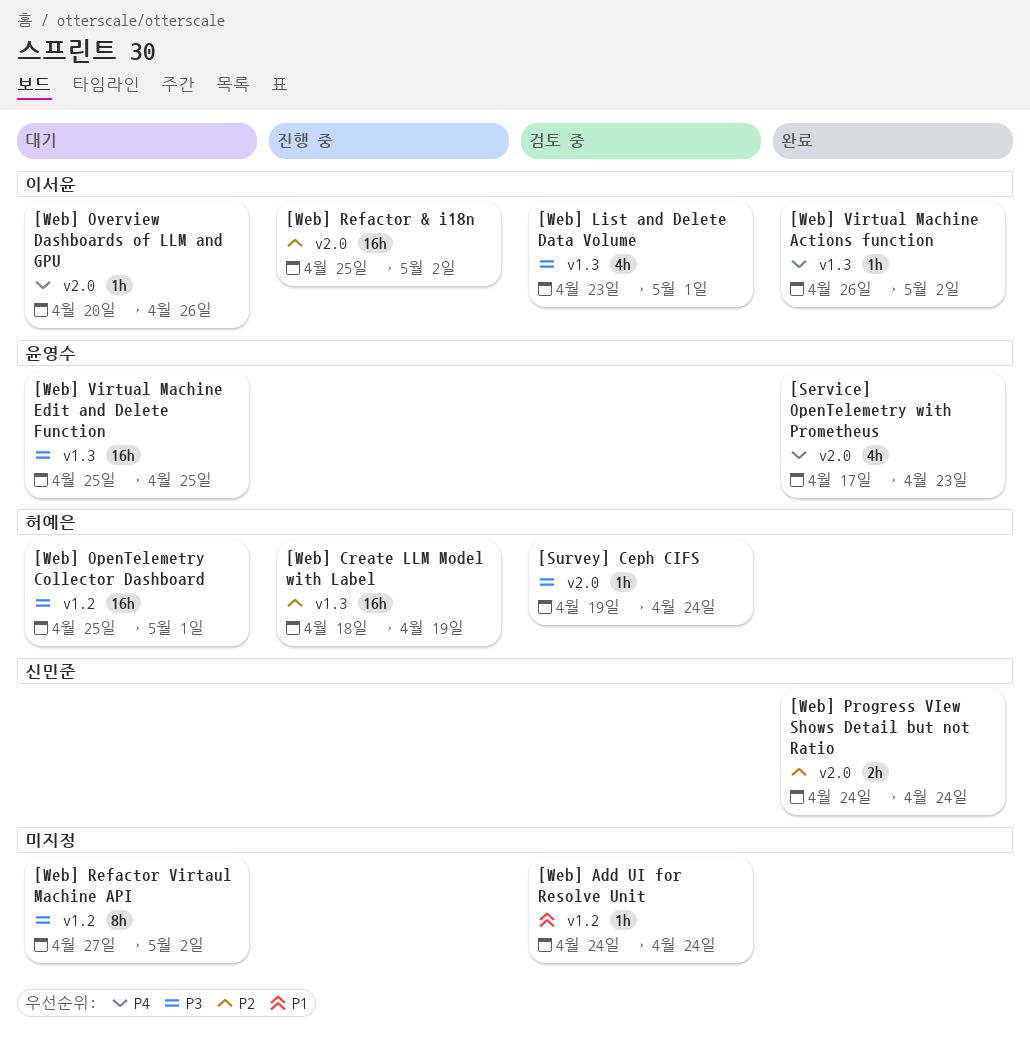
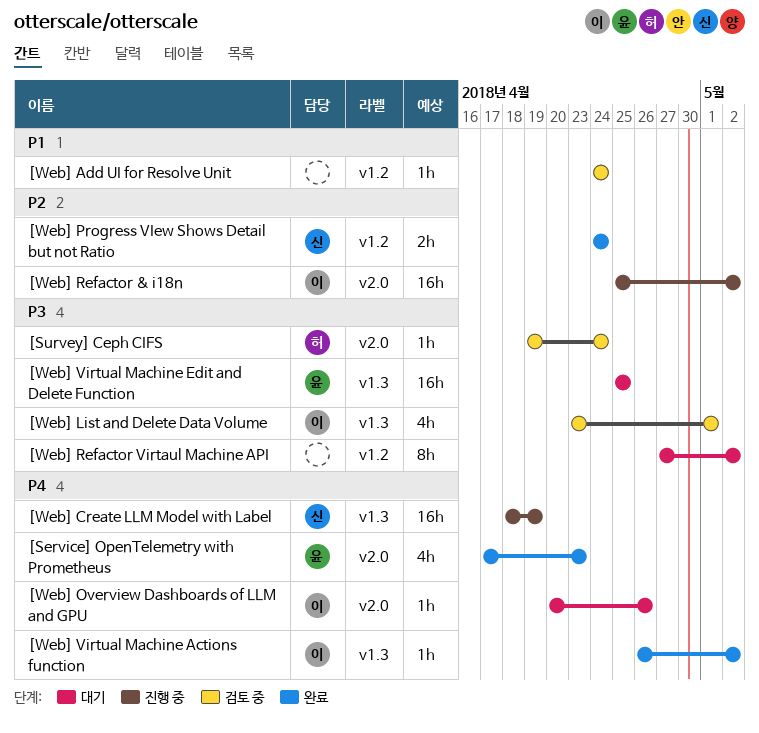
[Web] Create LLM Model with Label, owner: 허예은 -> 신민준
[Web] Create LLM Model with Label, priority: P2 -> P4
[Web] OpenTelemetry Collector Dashboard: present -> none
[Web] Progress VIew Shows Detail but not Ratio, label: v2.0 -> v1.2

